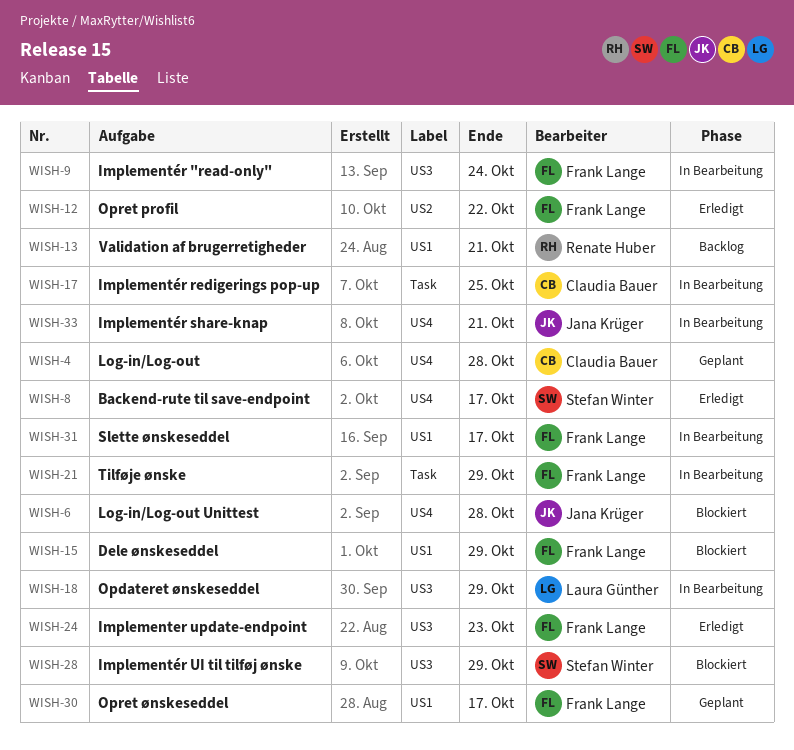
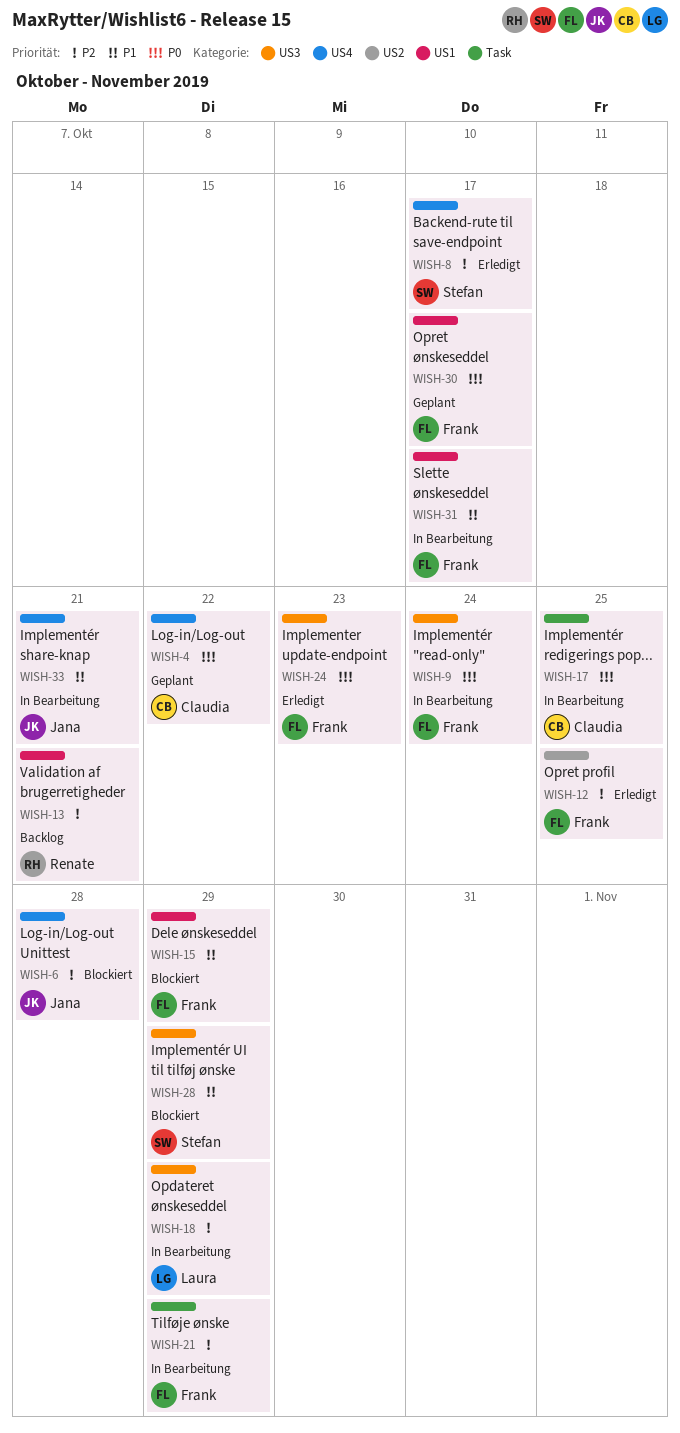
WISH-4, due: Oct 28 -> Oct 22
WISH-12, due: Oct 22 -> Oct 25

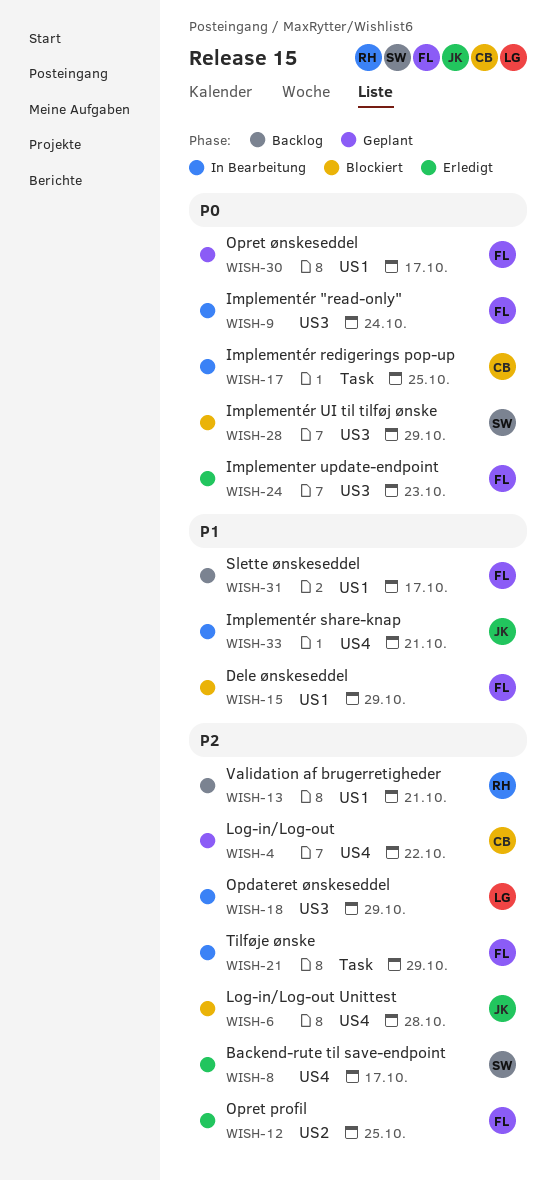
WISH-4, priority: P0 -> P2
WISH-28, priority: P1 -> P0
WISH-31, status: In Bearbeitung -> Backlog

